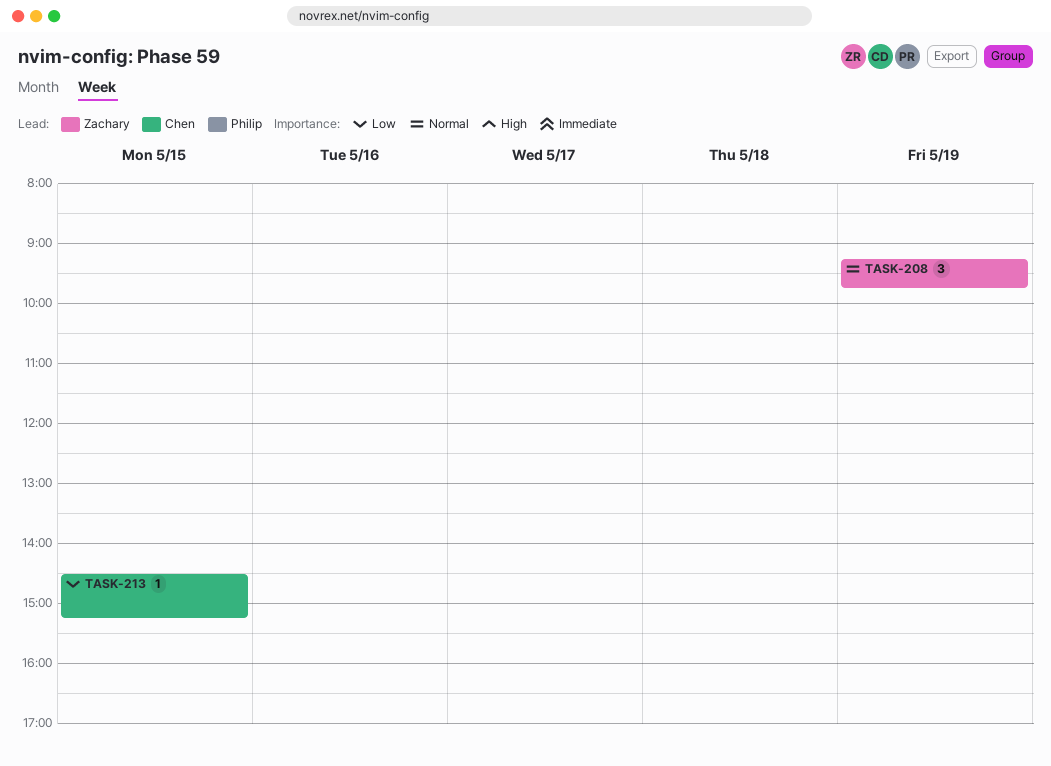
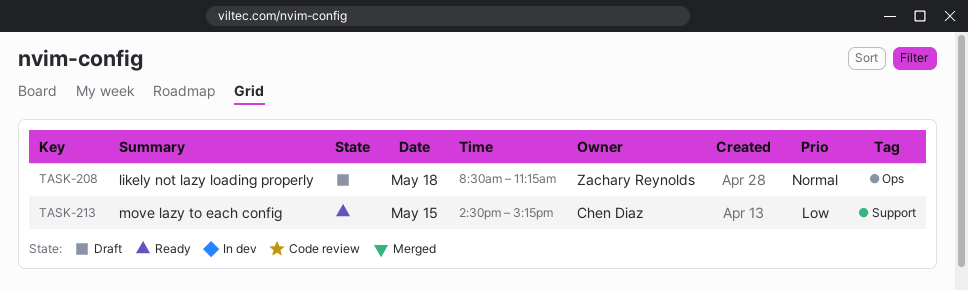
TASK-208, day: May 19 -> May 18
TASK-208, begins: 09:15 -> 08:30
TASK-208, ends: 09:45 -> 11:15

